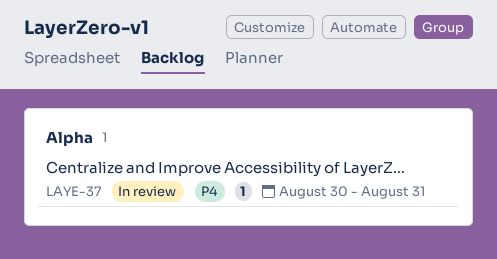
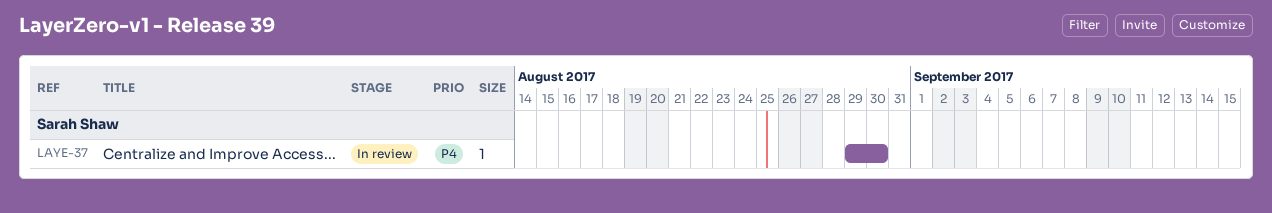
LAYE-37, start: Aug 30 -> Aug 29
LAYE-37, due: Aug 31 -> Aug 30

